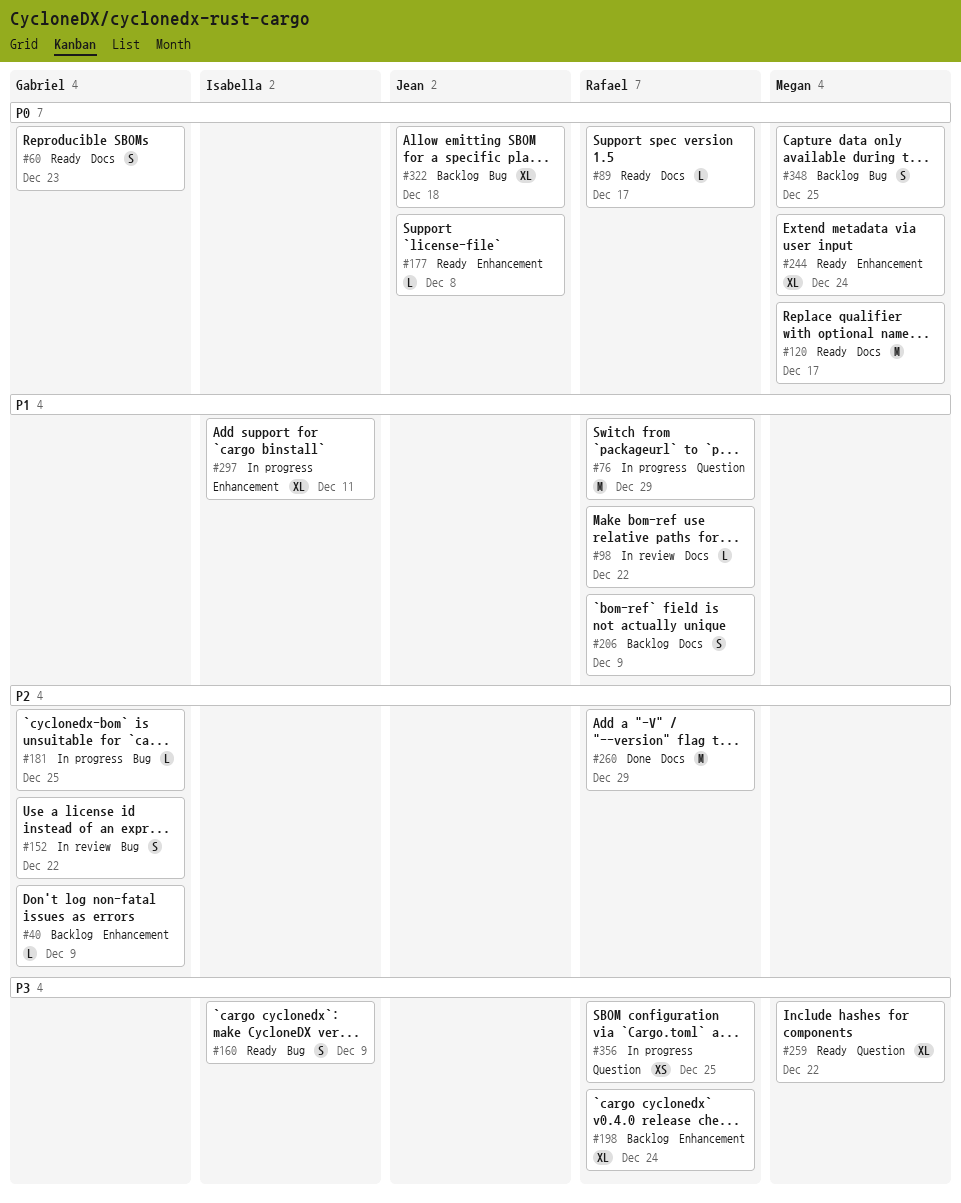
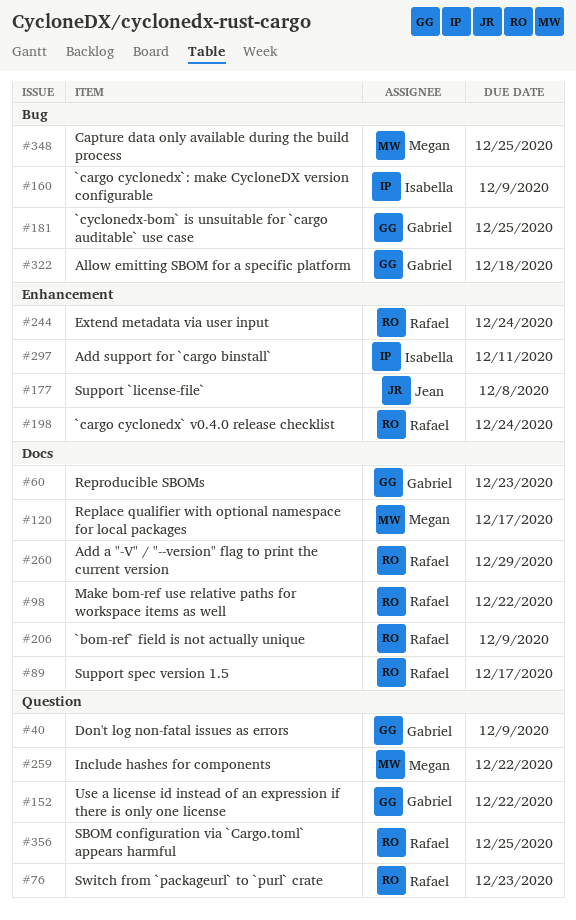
#40, label: Enhancement -> Question
#76, due: Dec 29 -> Dec 23
#152, label: Bug -> Question
#244, owner: Megan -> Rafael
#322, owner: Jean -> Gabriel

